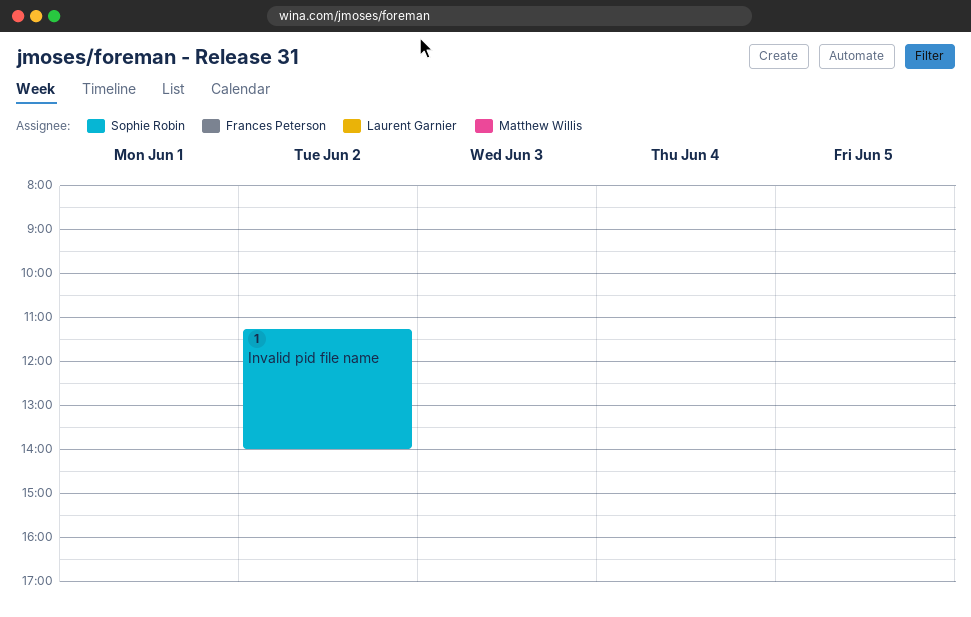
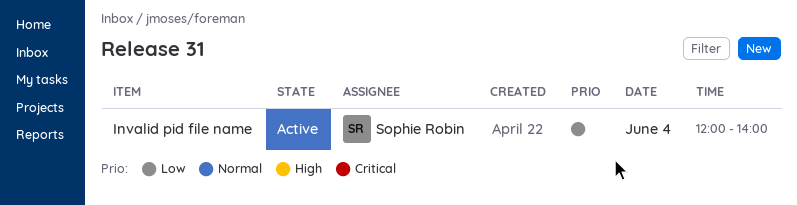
Invalid pid file name, day: Jun 2 -> Jun 4
Invalid pid file name, begins: 11:15 -> 12:00

